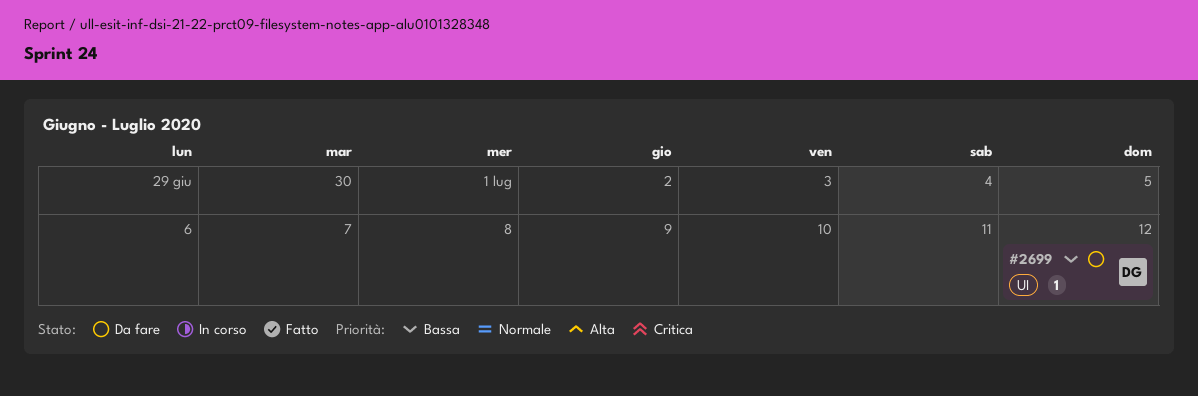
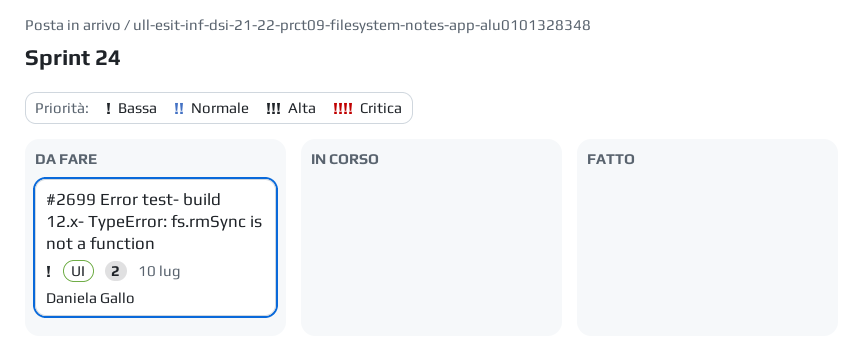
#2699, estimate: 1 -> 2
#2699, due: Jul 12 -> Jul 10

